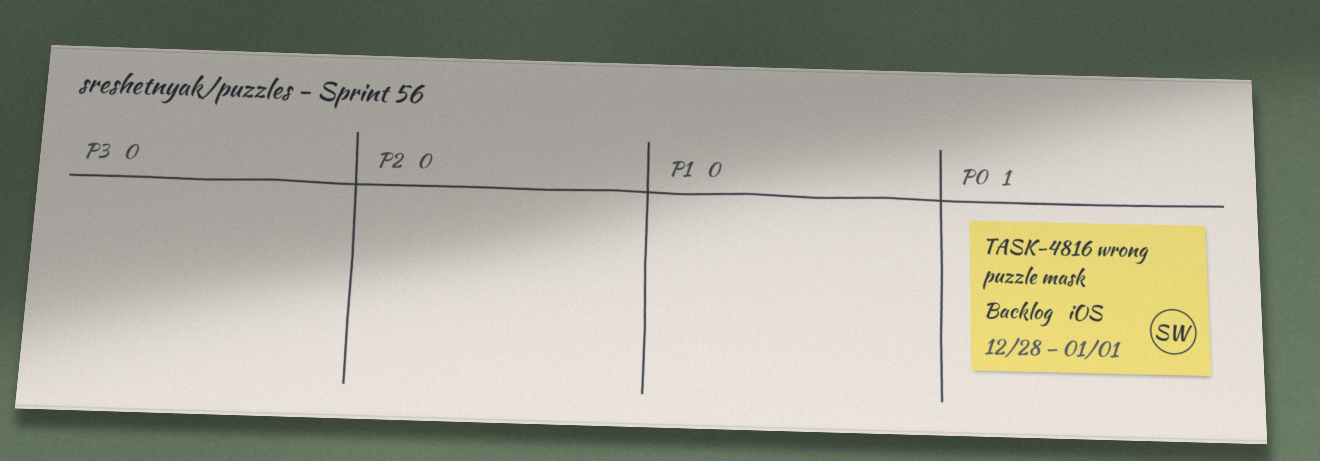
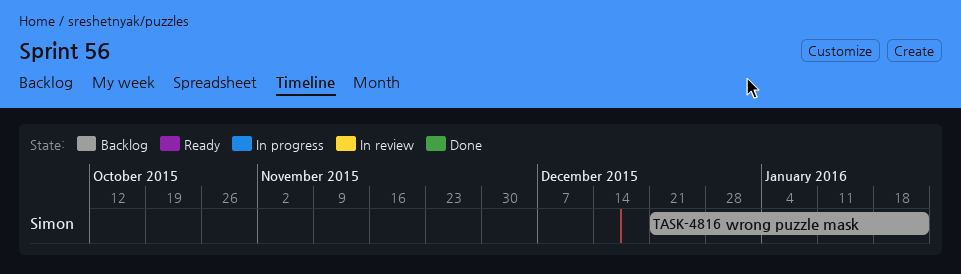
TASK-4816, start: Dec 28 -> Dec 21
TASK-4816, due: Jan 1 -> Jan 22

